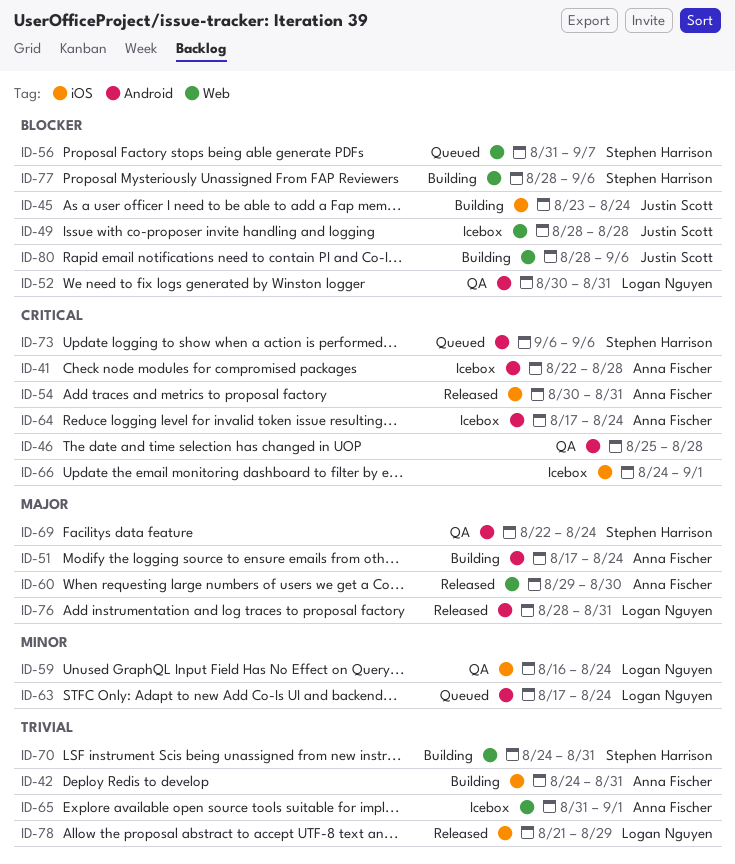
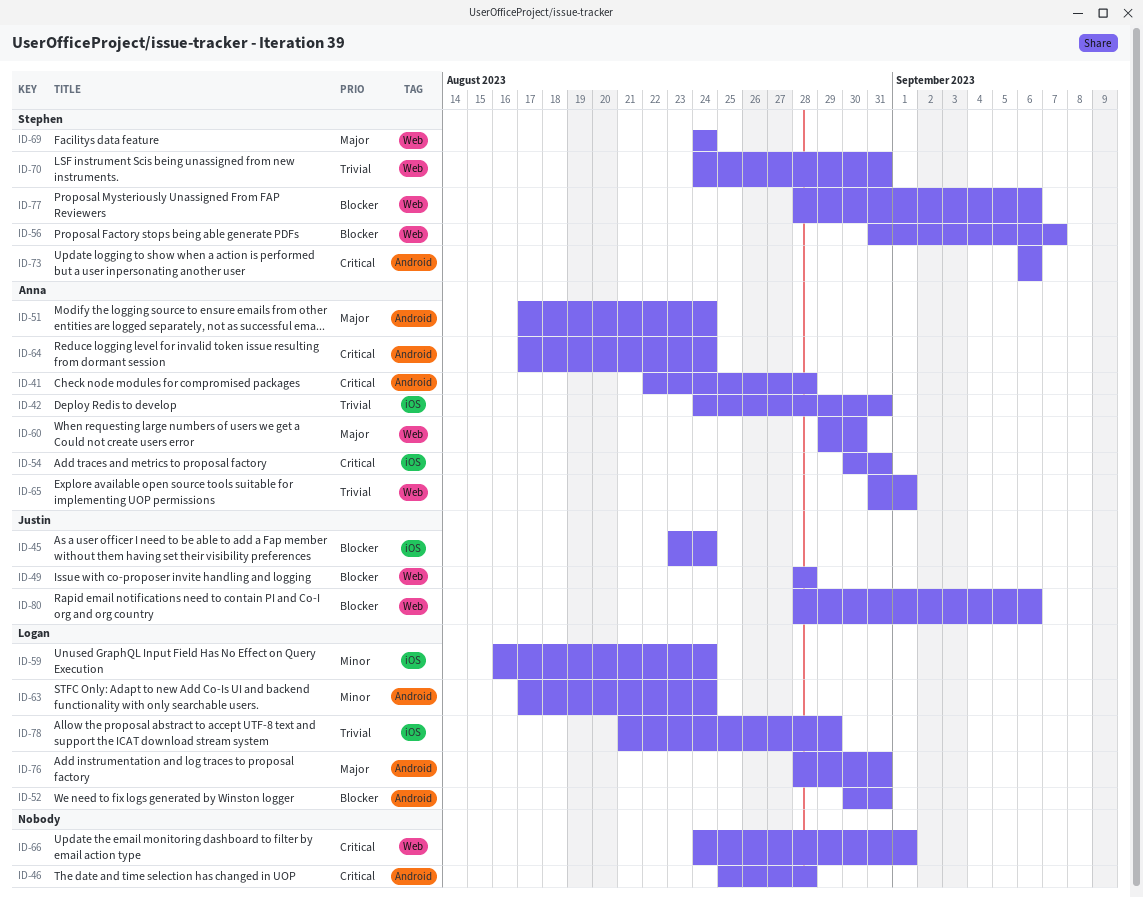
ID-66, label: iOS -> Web
ID-69, label: Android -> Web
ID-69, start: Aug 22 -> Aug 24

